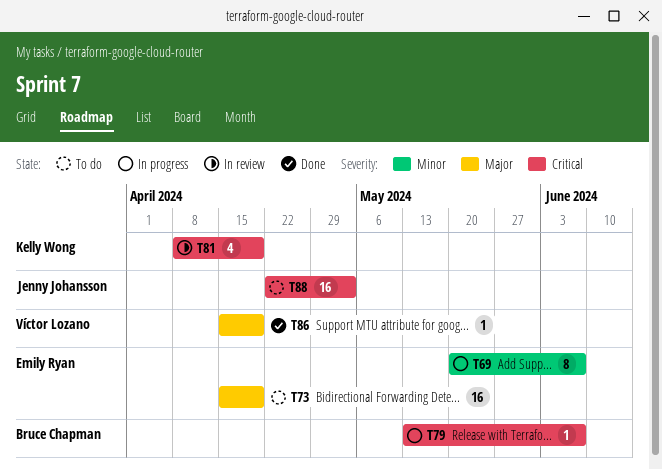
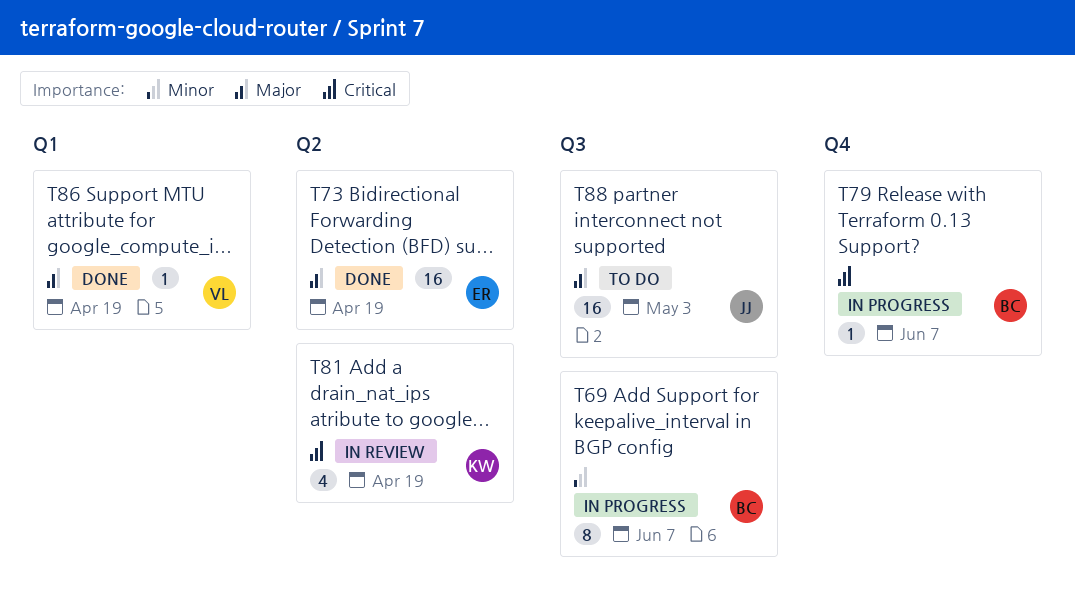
T69, owner: Emily Ryan -> Bruce Chapman
T73, status: To do -> Done
T88, priority: Critical -> Major

